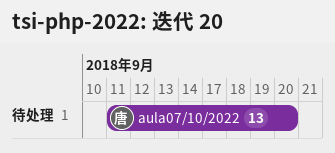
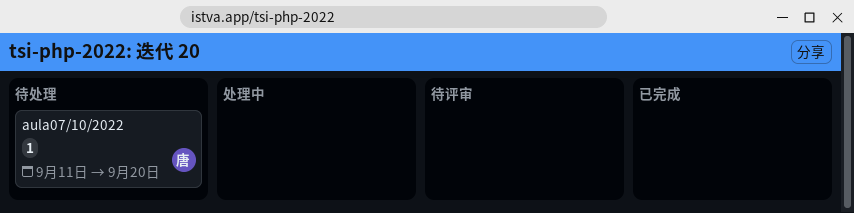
aula07/10/2022, estimate: 13 -> 1

